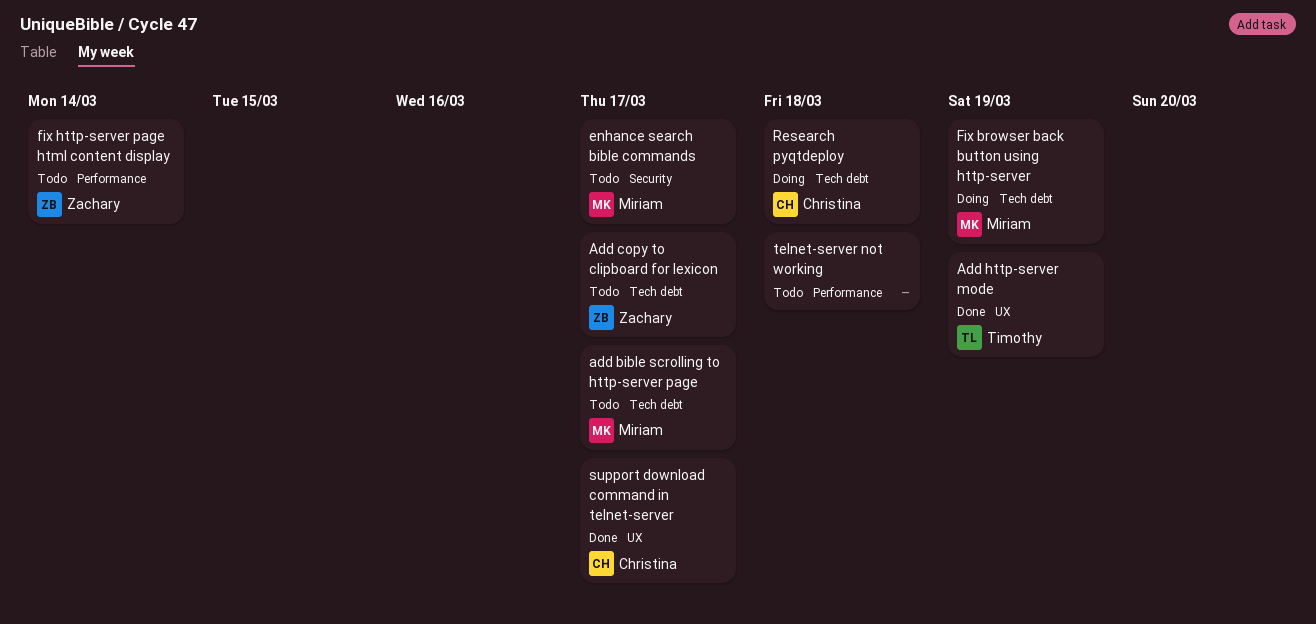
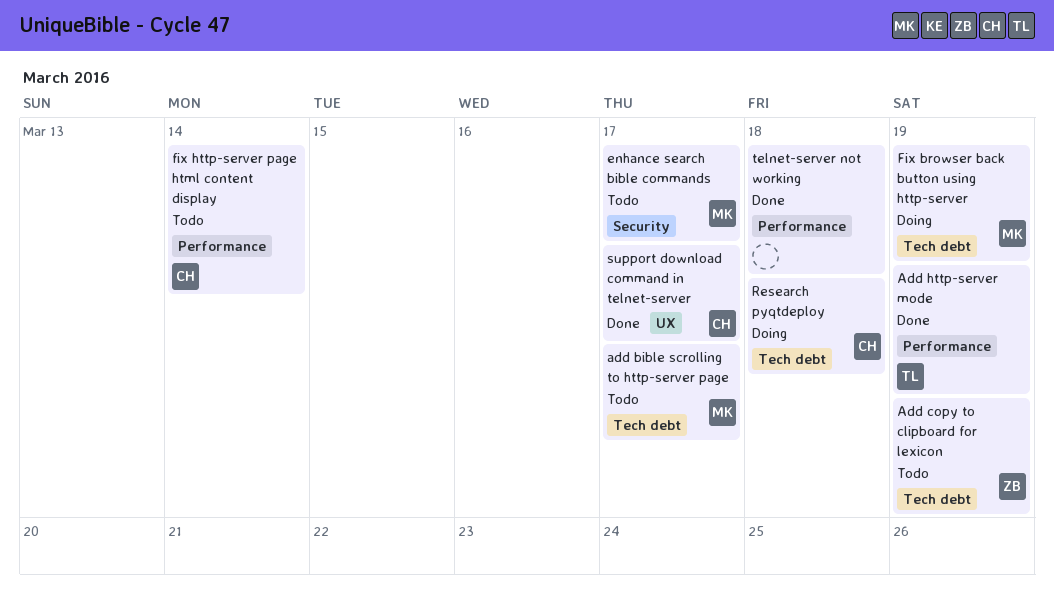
Add copy to clipboard for lexicon, due: Mar 17 -> Mar 19
Add http-server mode, label: UX -> Performance
fix http-server page html content display, owner: Zachary -> Christina
telnet-server not working, status: Todo -> Done

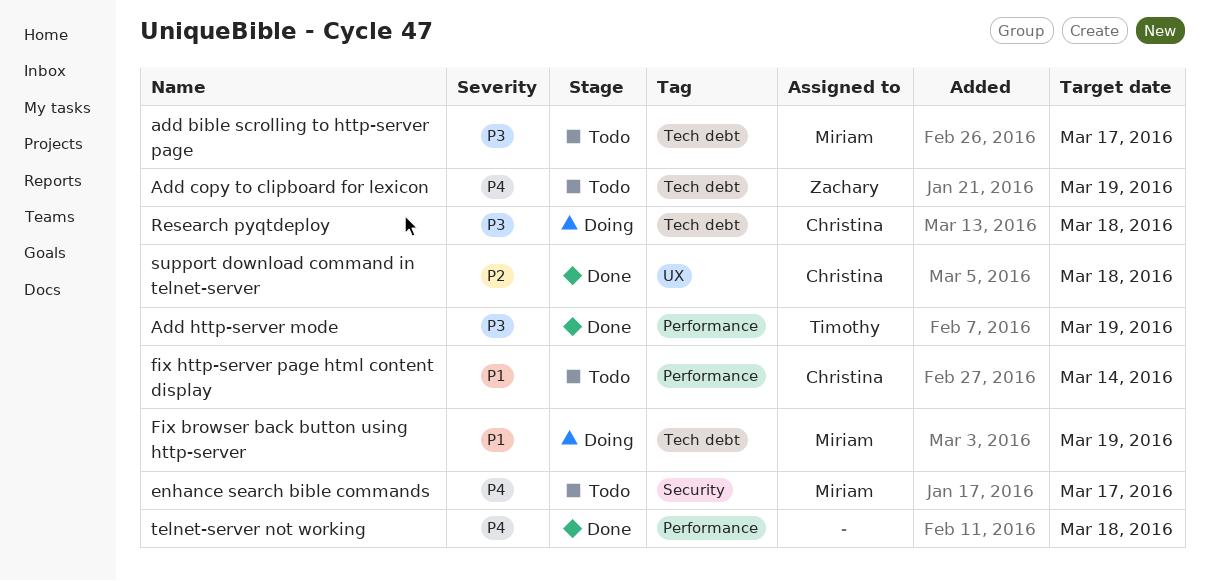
support download command in telnet-server, due: Mar 17 -> Mar 18

